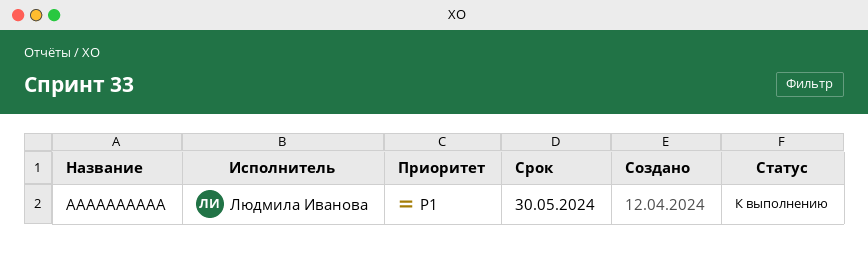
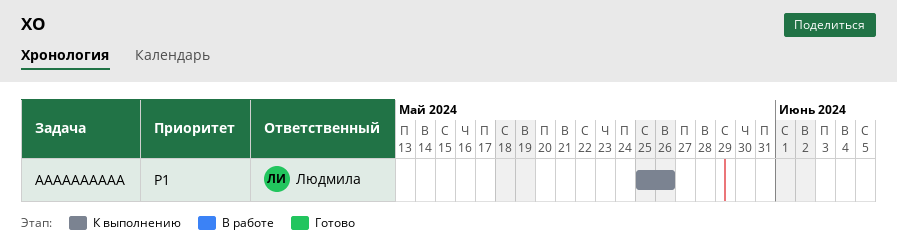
AAAAAAAAAA, due: May 30 -> May 26

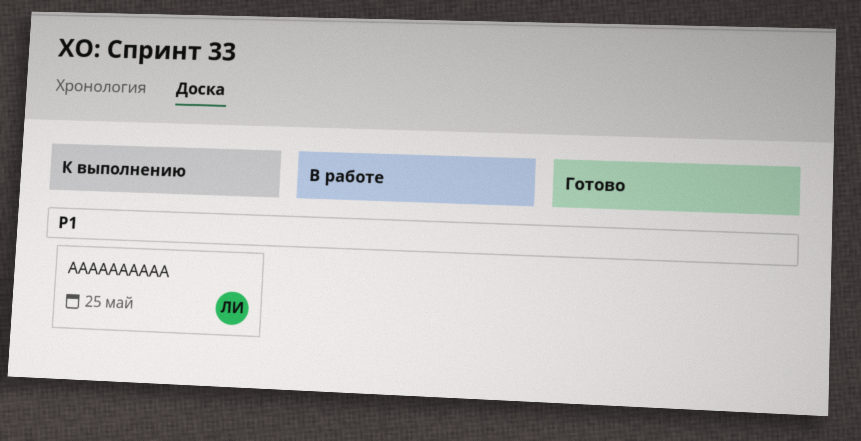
AAAAAAAAAA, due: May 26 -> May 25

